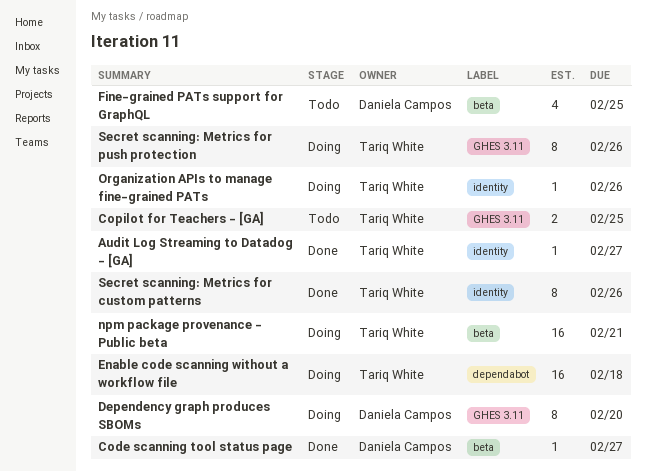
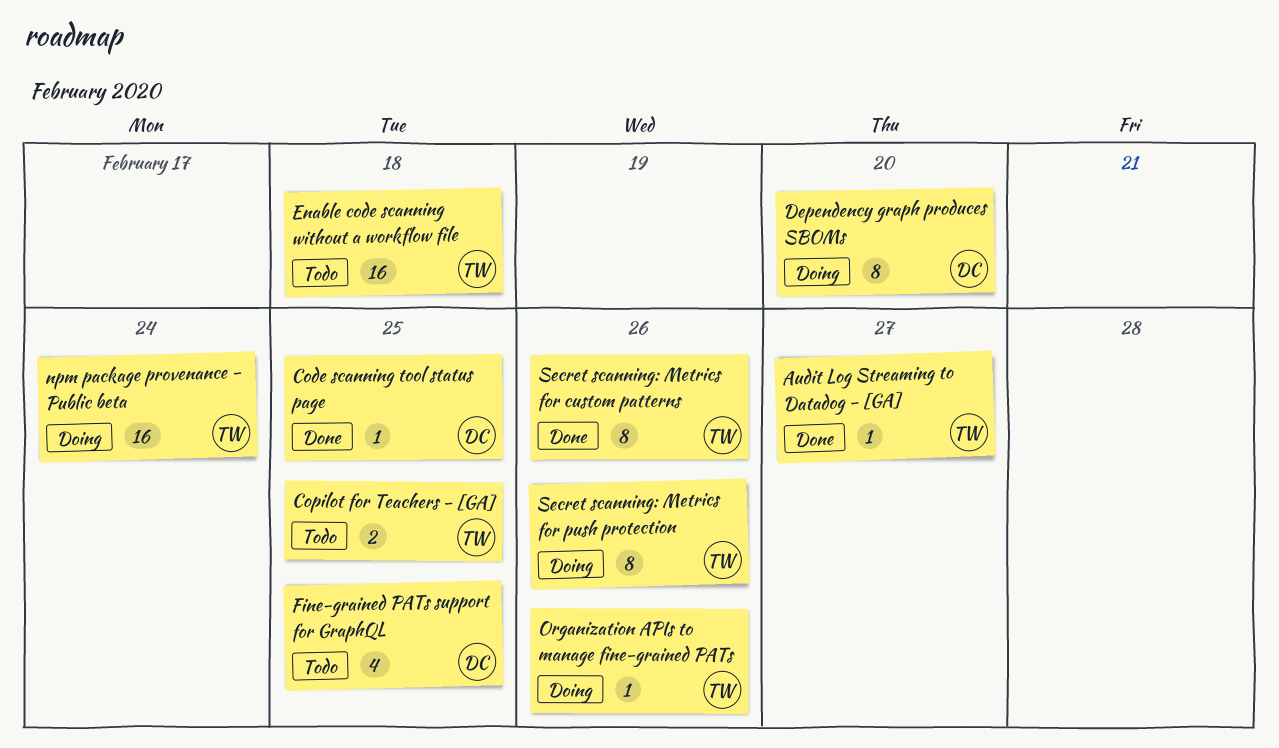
Code scanning tool status page, due: Feb 27 -> Feb 25
Enable code scanning without a workflow file, status: Doing -> Todo
npm package provenance - Public beta, due: Feb 21 -> Feb 24

